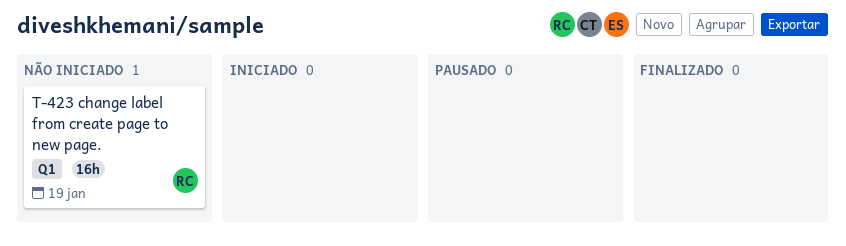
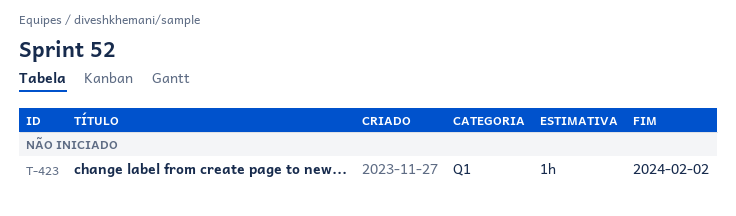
T-423, estimate: 16h -> 1h
T-423, due: Jan 19 -> Feb 2

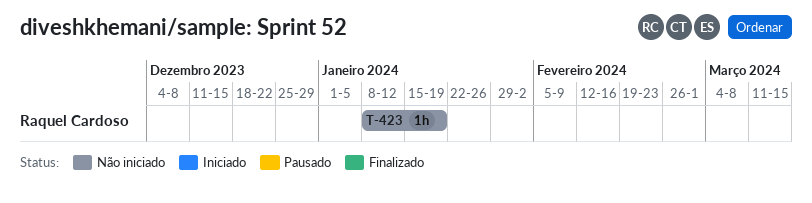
T-423, due: Feb 2 -> Jan 19

